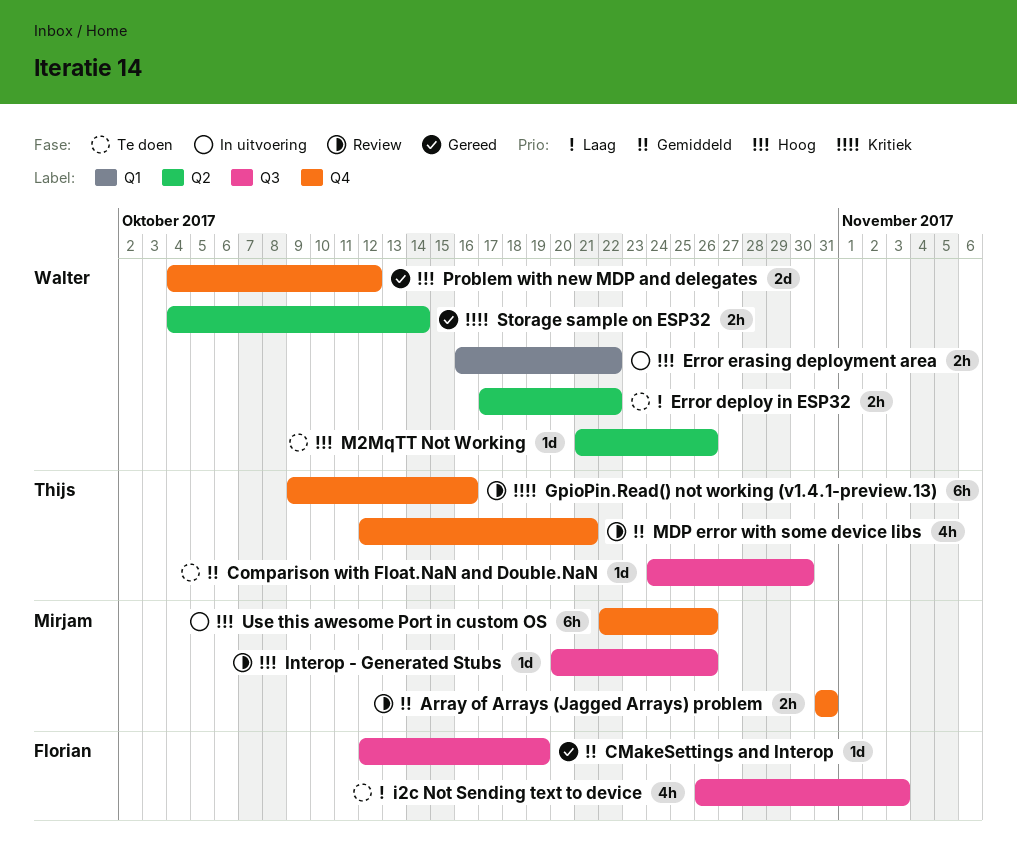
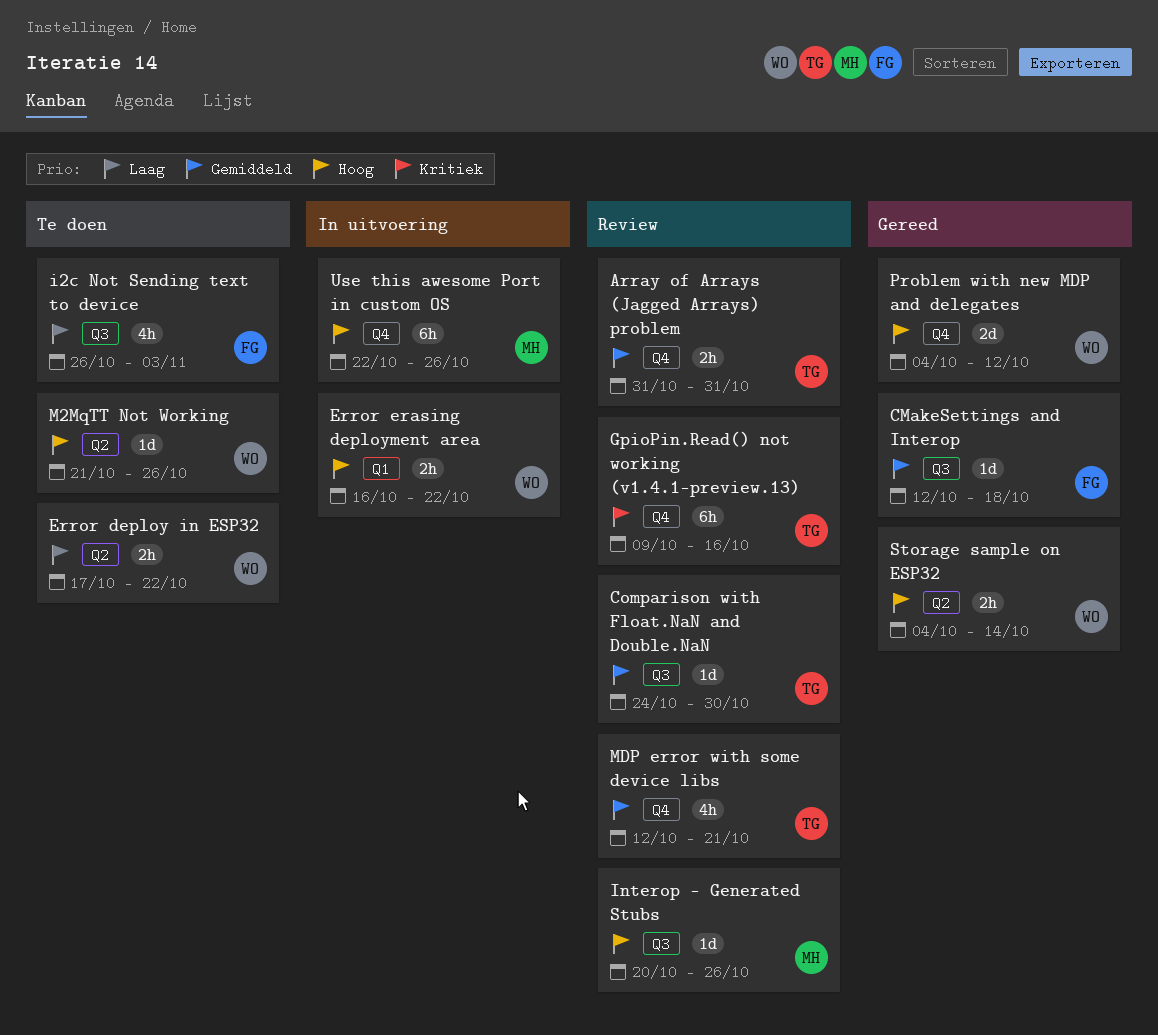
Array of Arrays (Jagged Arrays) problem, owner: Mirjam -> Thijs
CMakeSettings and Interop, due: Oct 19 -> Oct 18
Comparison with Float.NaN and Double.NaN, status: Te doen -> Review
Storage sample on ESP32, priority: Kritiek -> Hoog

